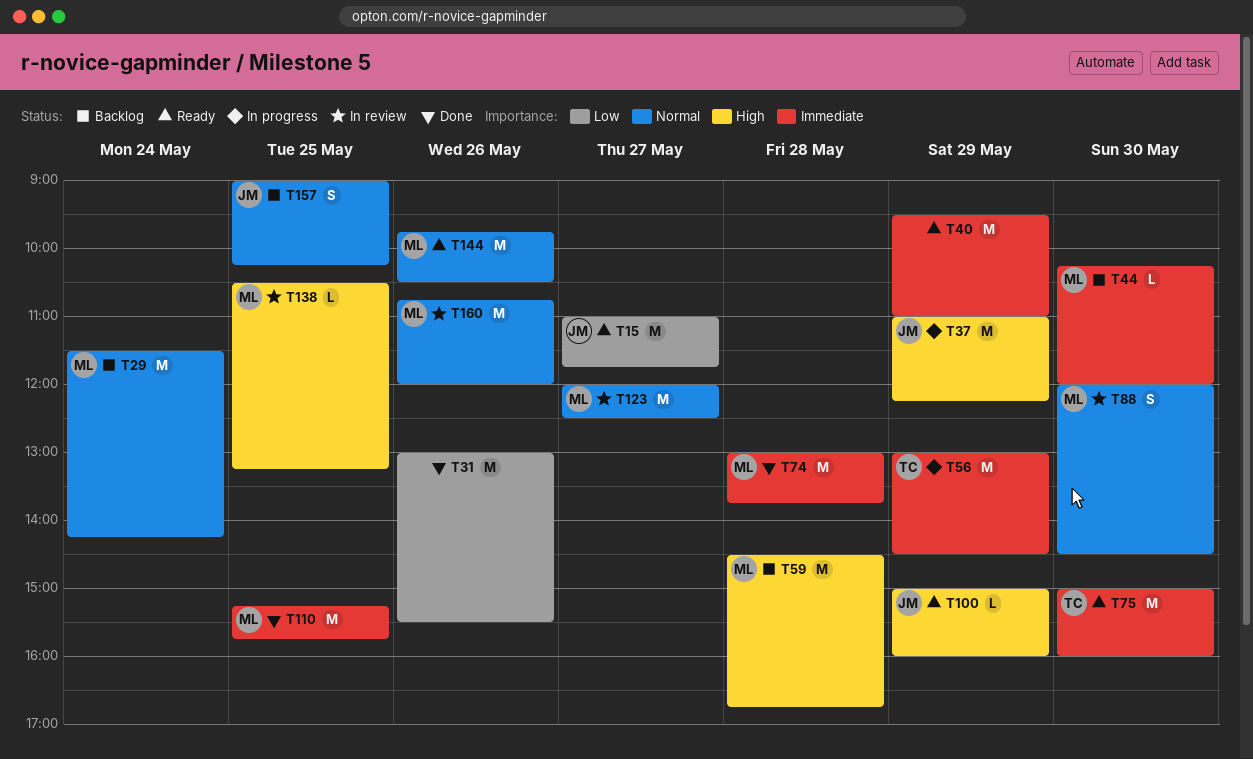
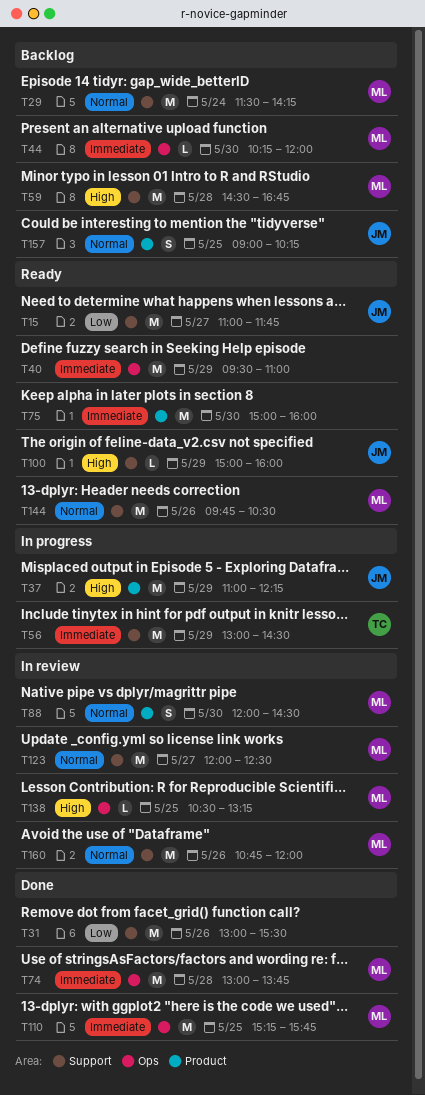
T75, owner: TC -> none

